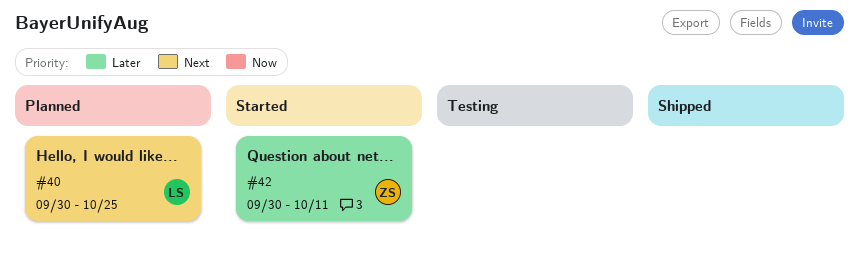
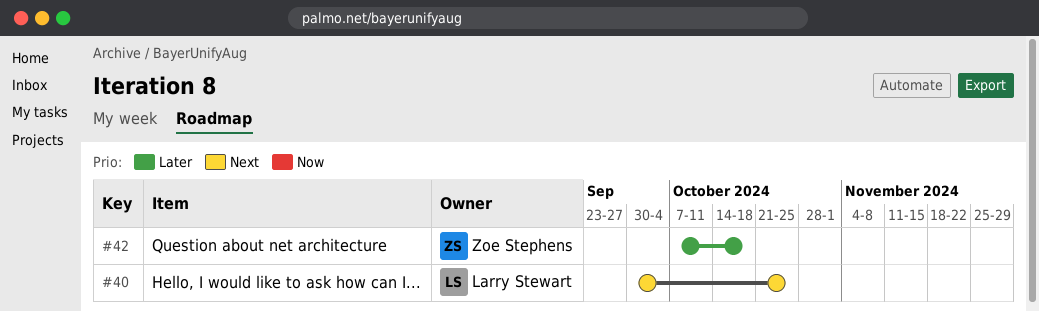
#42, start: Sep 30 -> Oct 7
#42, due: Oct 11 -> Oct 18

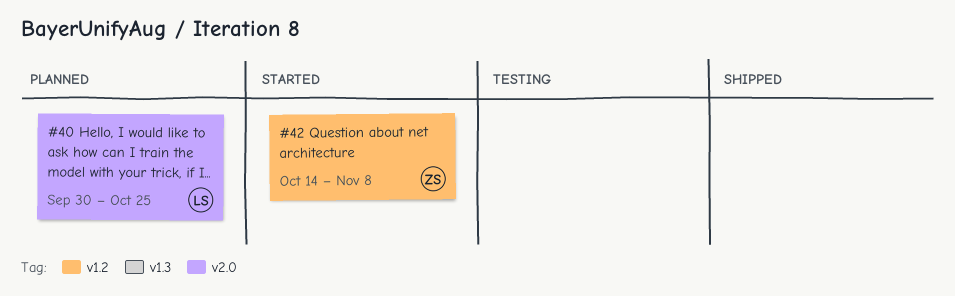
#42, start: Oct 7 -> Oct 14
#42, due: Oct 18 -> Nov 8

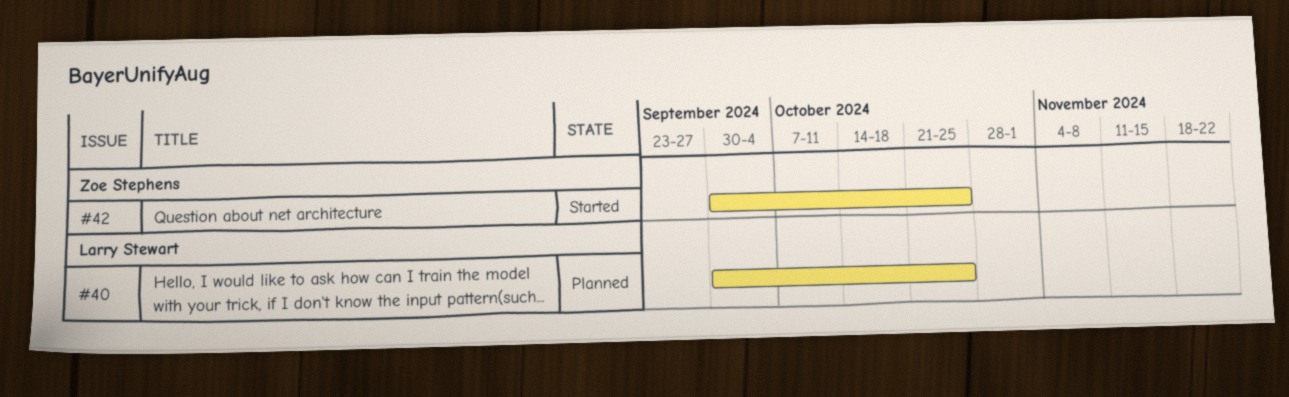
#42, start: Oct 14 -> Sep 30
#42, due: Nov 8 -> Oct 25

